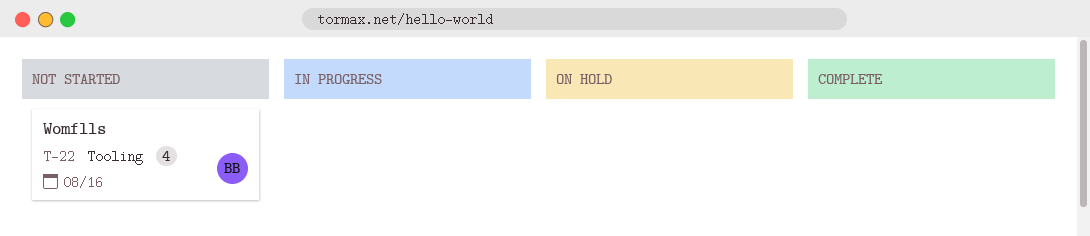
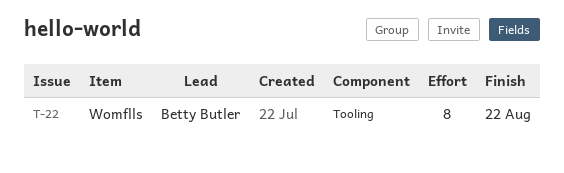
T-22, estimate: 4 -> 8
T-22, due: Aug 16 -> Aug 22

